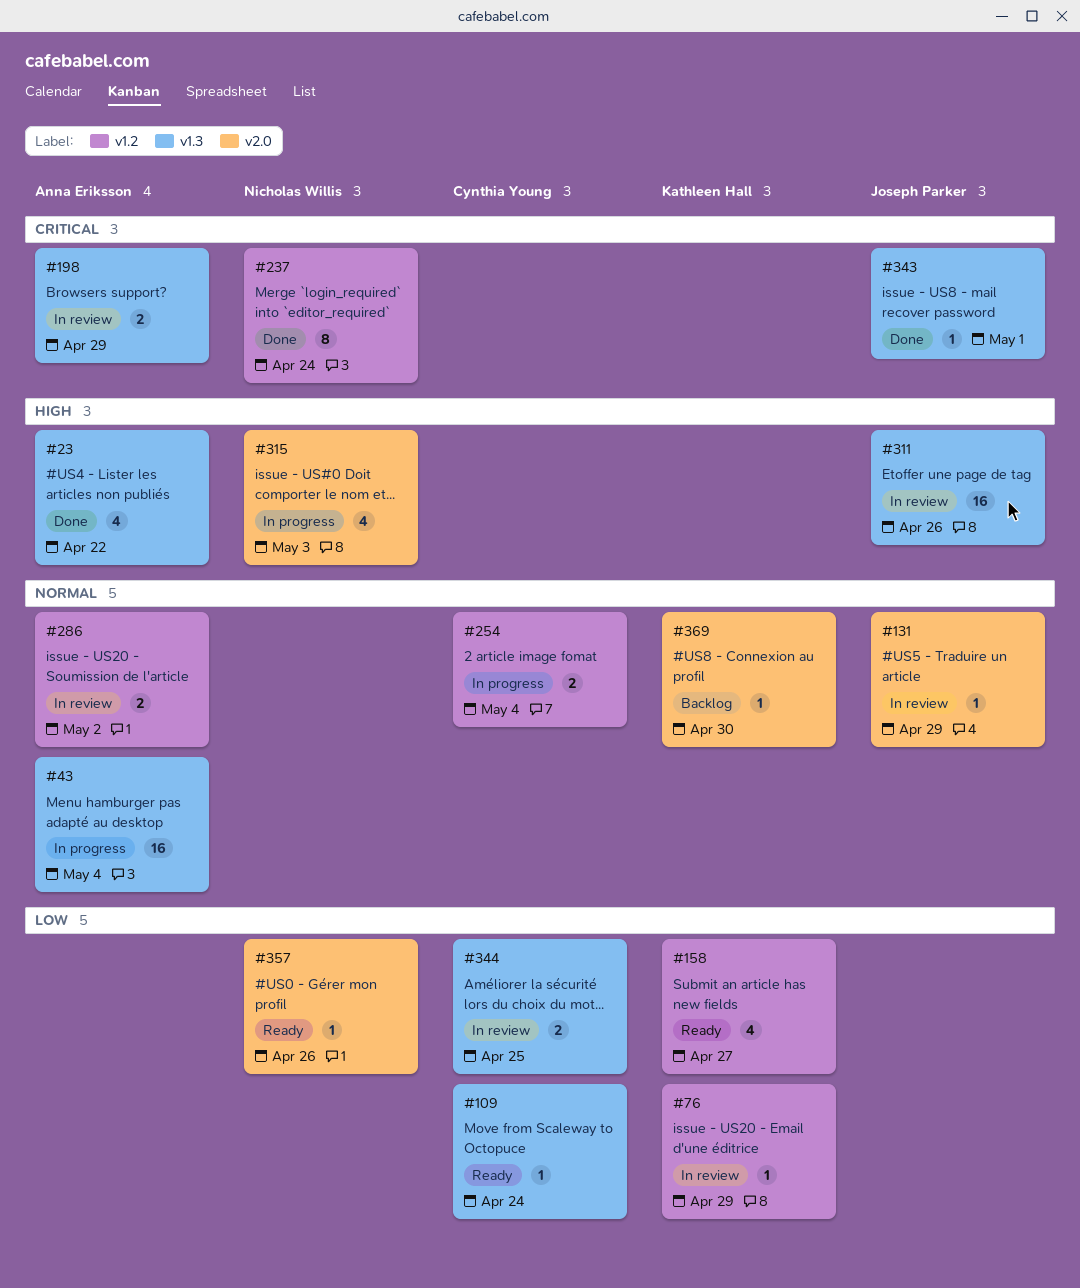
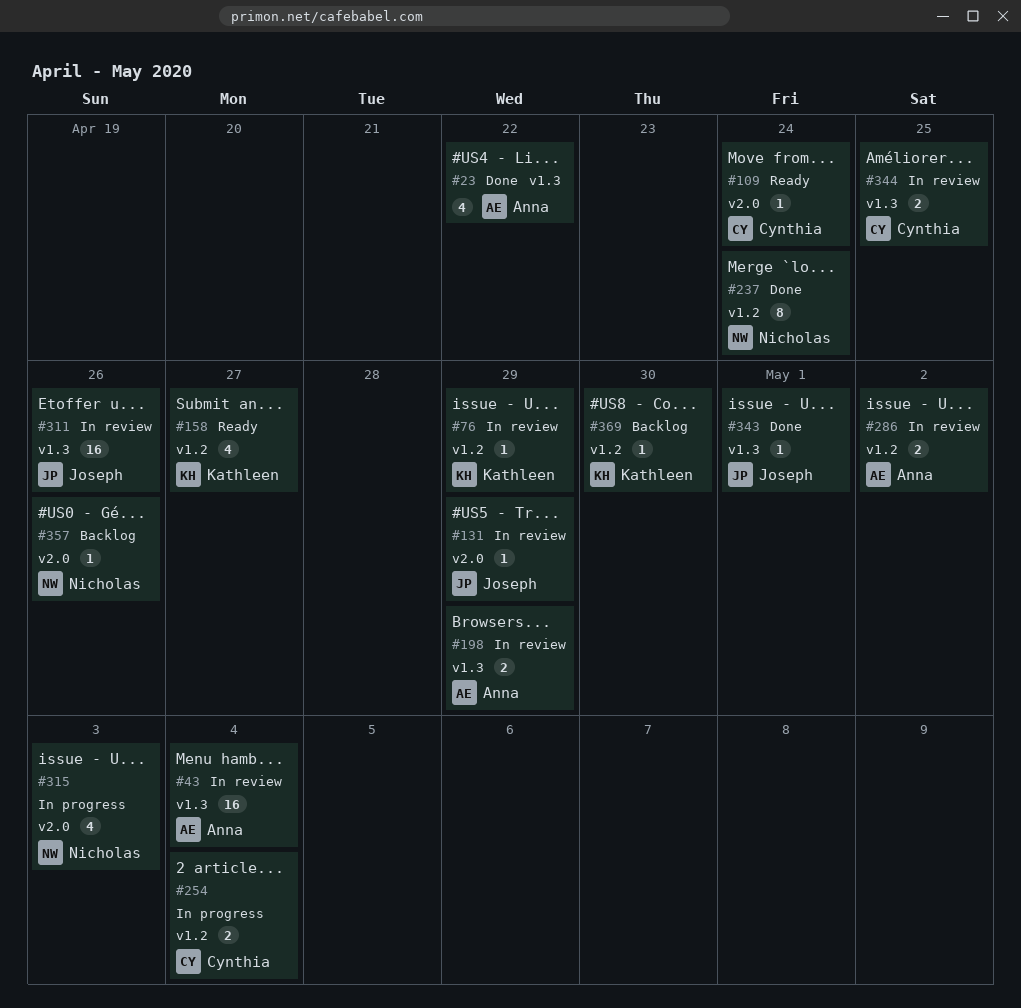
#43, status: In progress -> In review
#109, label: v1.3 -> v2.0
#357, status: Ready -> Backlog
#369, label: v2.0 -> v1.2

